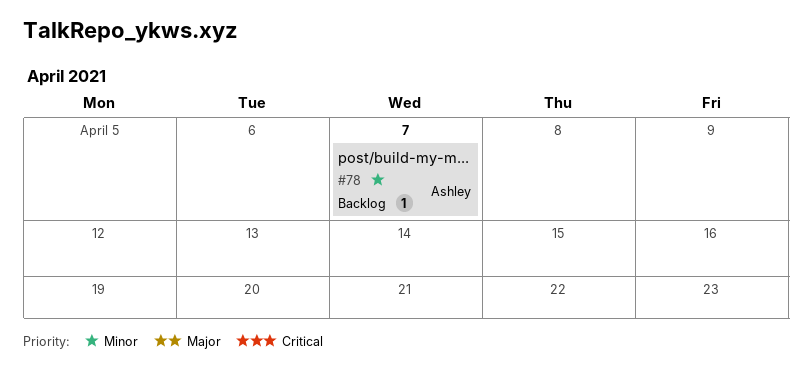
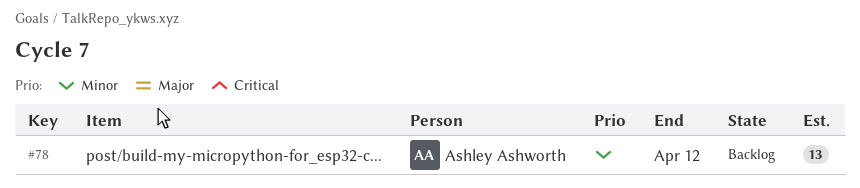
#78, estimate: 1 -> 13
#78, due: Apr 7 -> Apr 12

